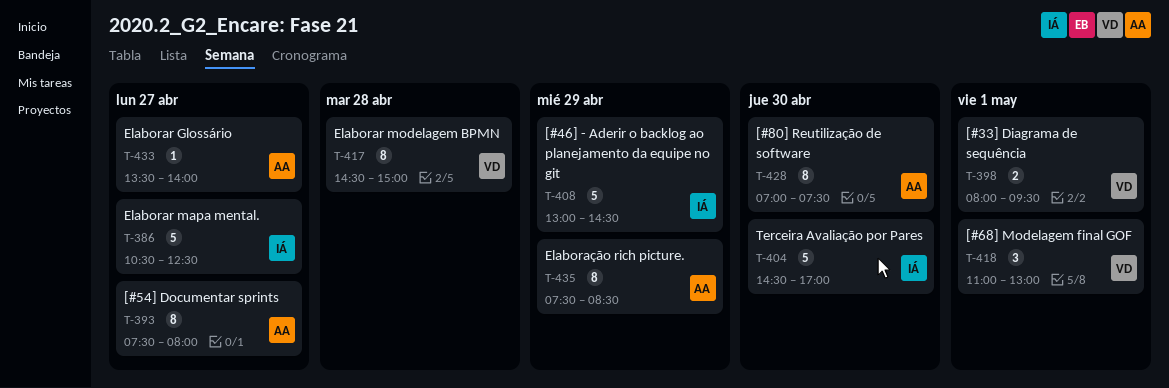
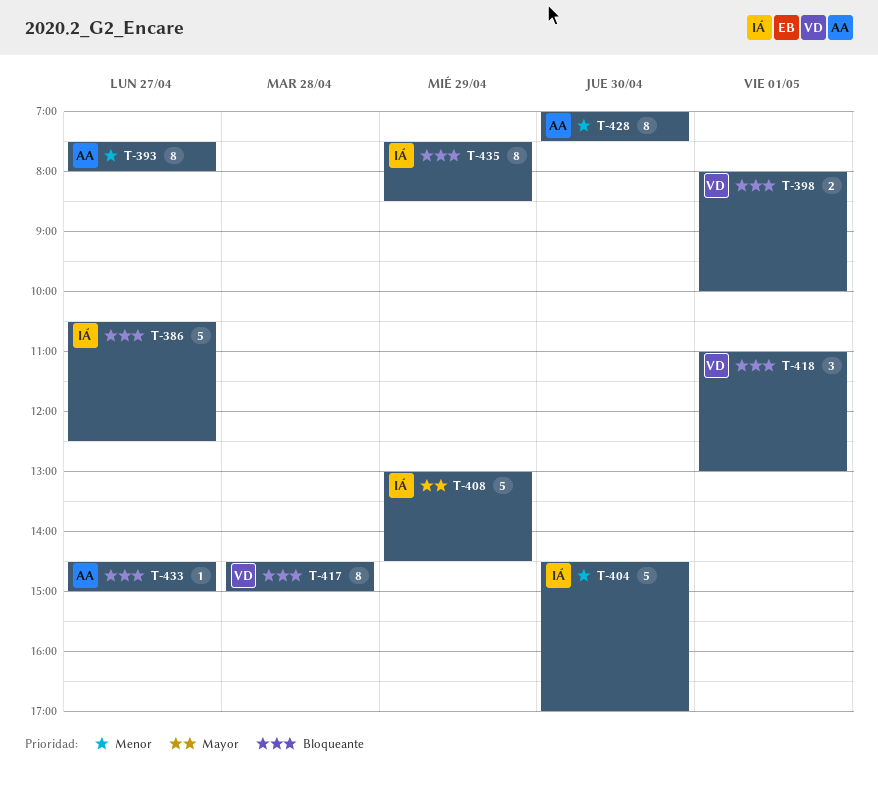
T-398, ends: 09:30 -> 10:00
T-433, begins: 13:30 -> 14:30
T-433, ends: 14:00 -> 15:00
T-435, owner: AA -> IÁ

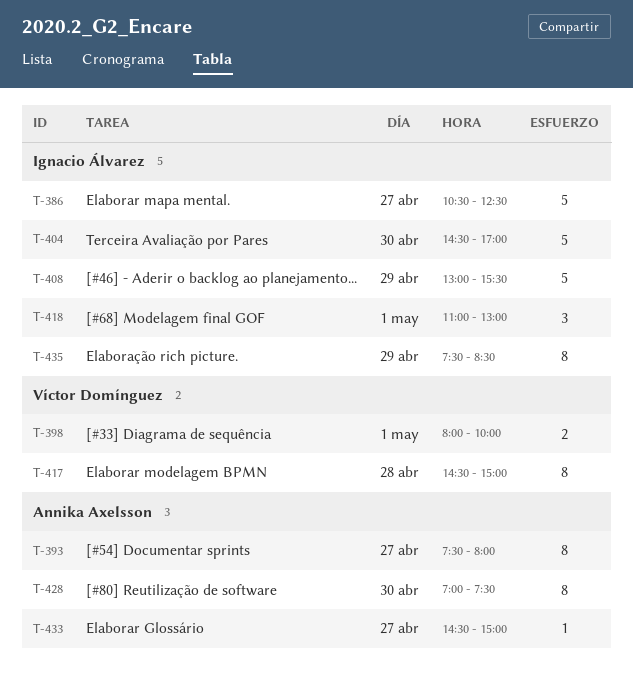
T-408, ends: 14:30 -> 15:30
T-418, owner: Víctor Domínguez -> Ignacio Álvarez

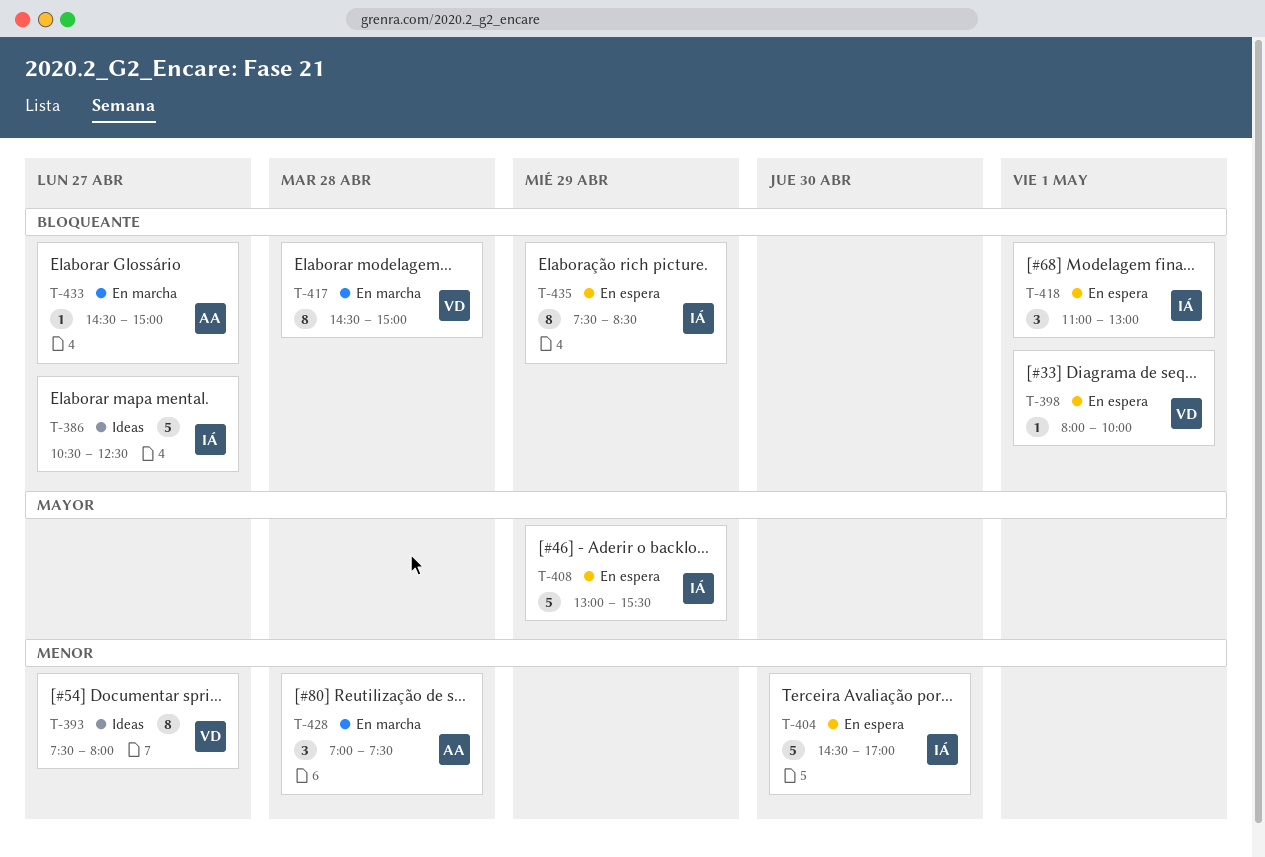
T-393, owner: Annika Axelsson -> Víctor Domínguez
T-398, estimate: 2 -> 1
T-428, estimate: 8 -> 3
T-428, day: Apr 30 -> Apr 28

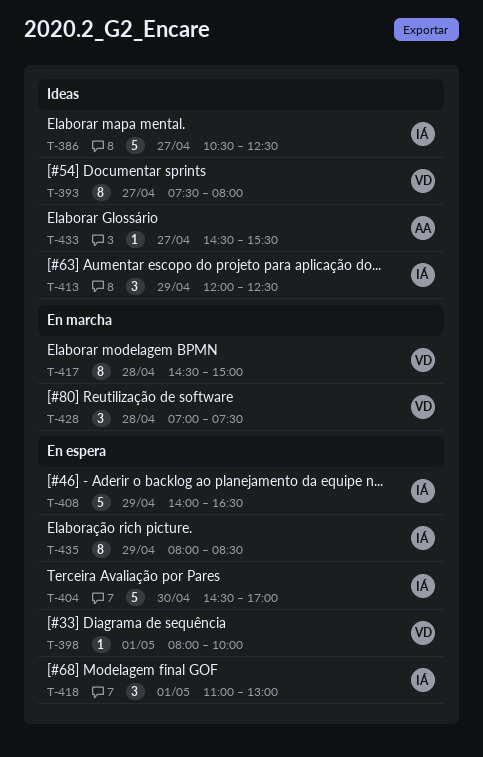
T-408, begins: 13:00 -> 14:00
T-408, ends: 15:30 -> 16:30
T-413: none -> present
T-428, owner: AA -> VD
T-433, status: En marcha -> Ideas
T-433, ends: 15:00 -> 15:30
T-435, begins: 07:30 -> 08:00

